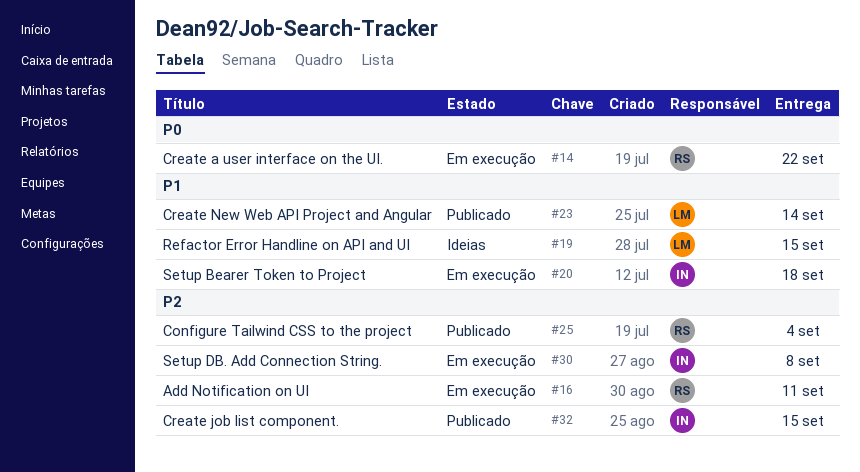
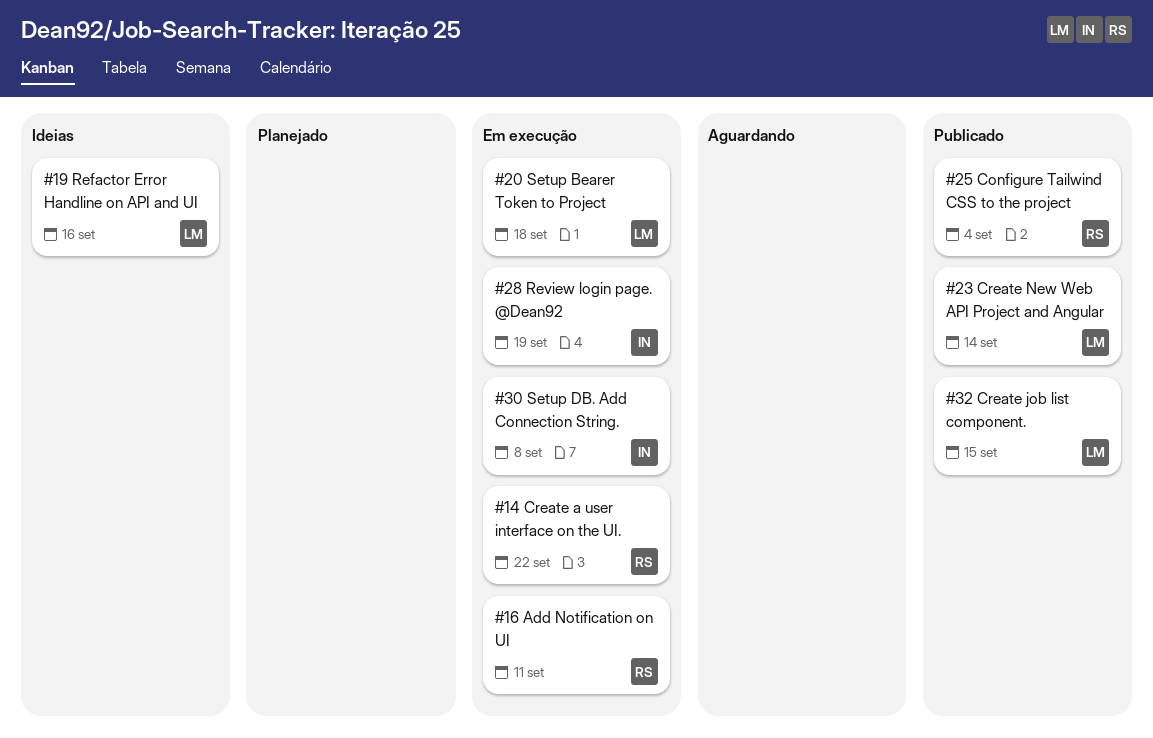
#19, due: Sep 15 -> Sep 16
#20, owner: IN -> LM
#28: none -> present
#32, owner: IN -> LM

